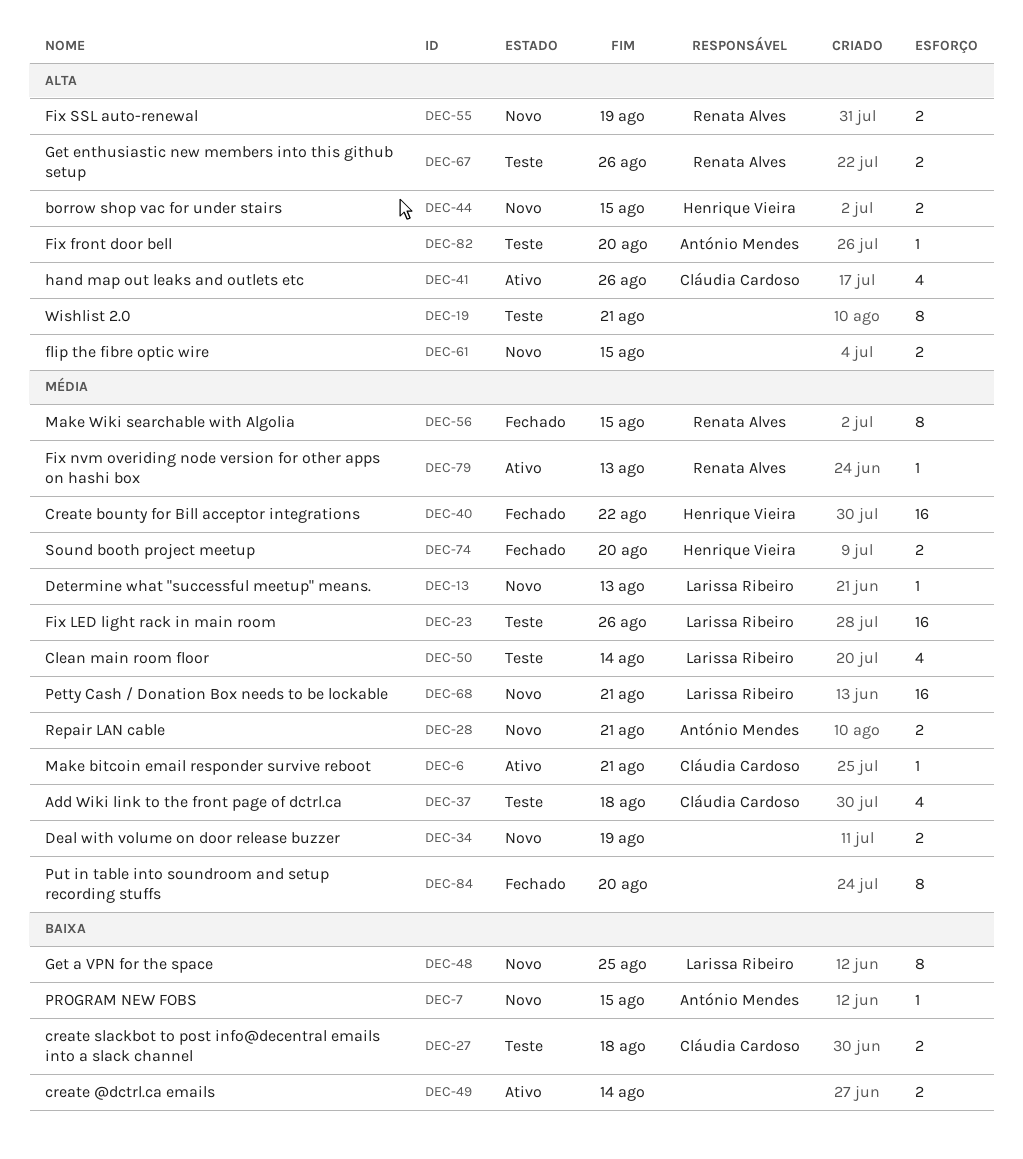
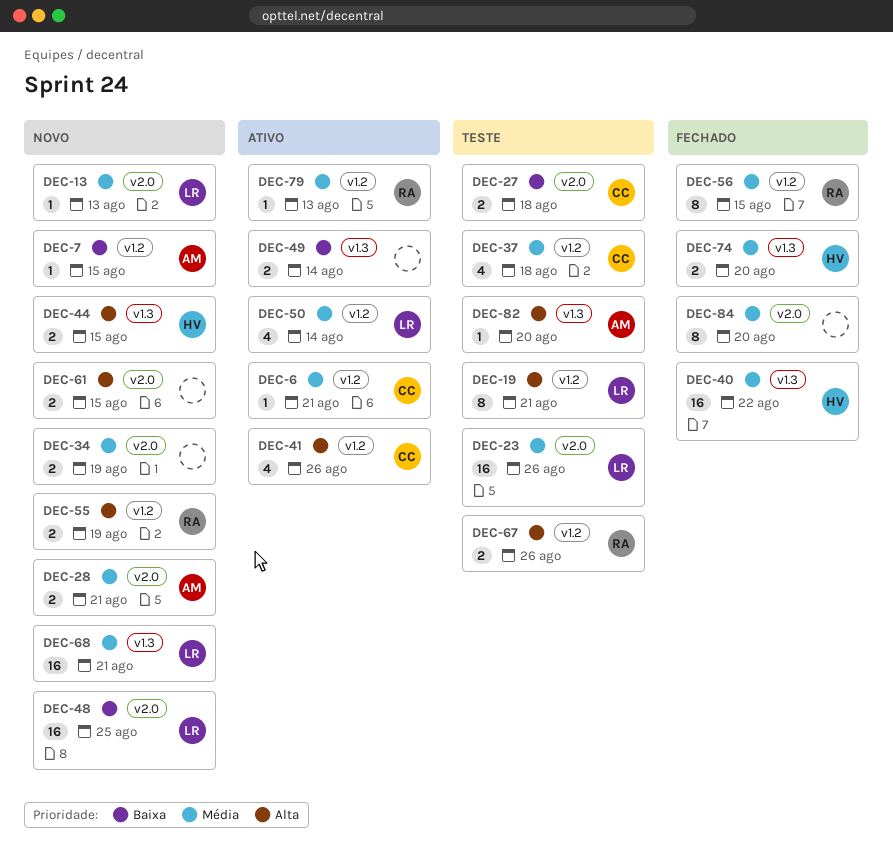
DEC-19, owner: none -> Larissa Ribeiro
DEC-48, estimate: 8 -> 16
DEC-50, status: Teste -> Ativo

